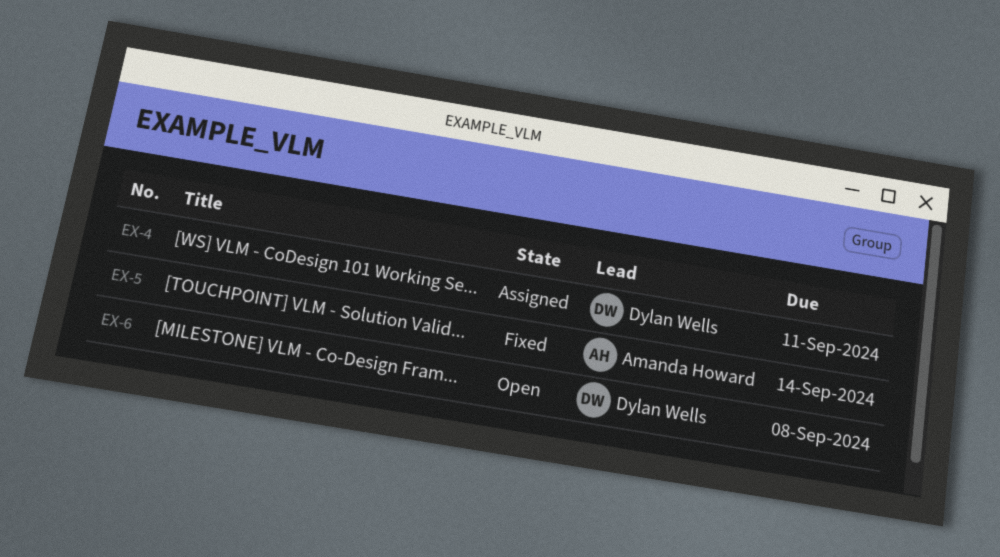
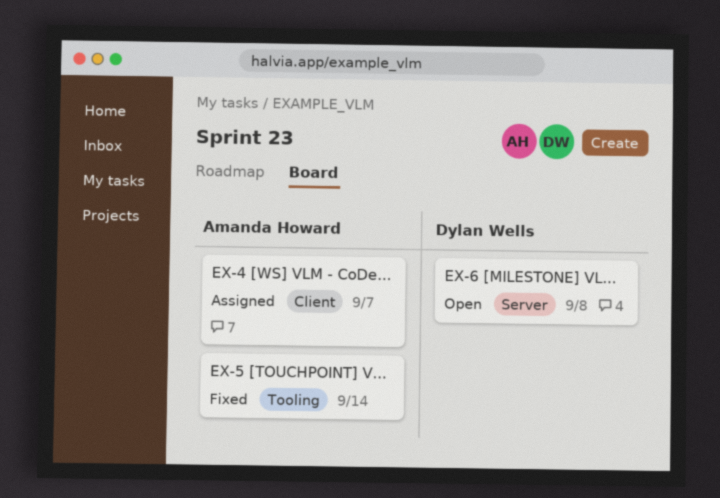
EX-4, owner: Dylan Wells -> Amanda Howard
EX-4, due: Sep 11 -> Sep 7

